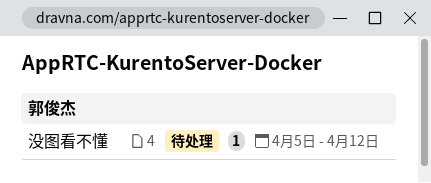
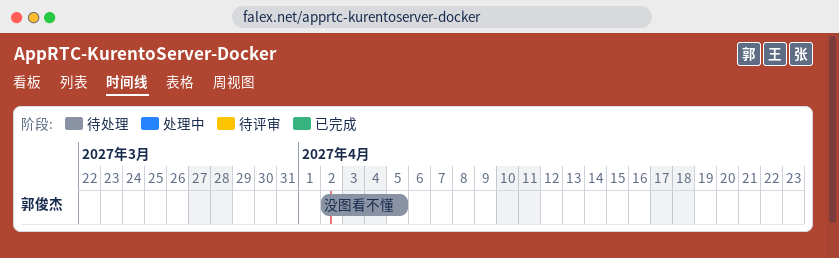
没图看不懂, start: Apr 5 -> Apr 2
没图看不懂, due: Apr 12 -> Apr 5

